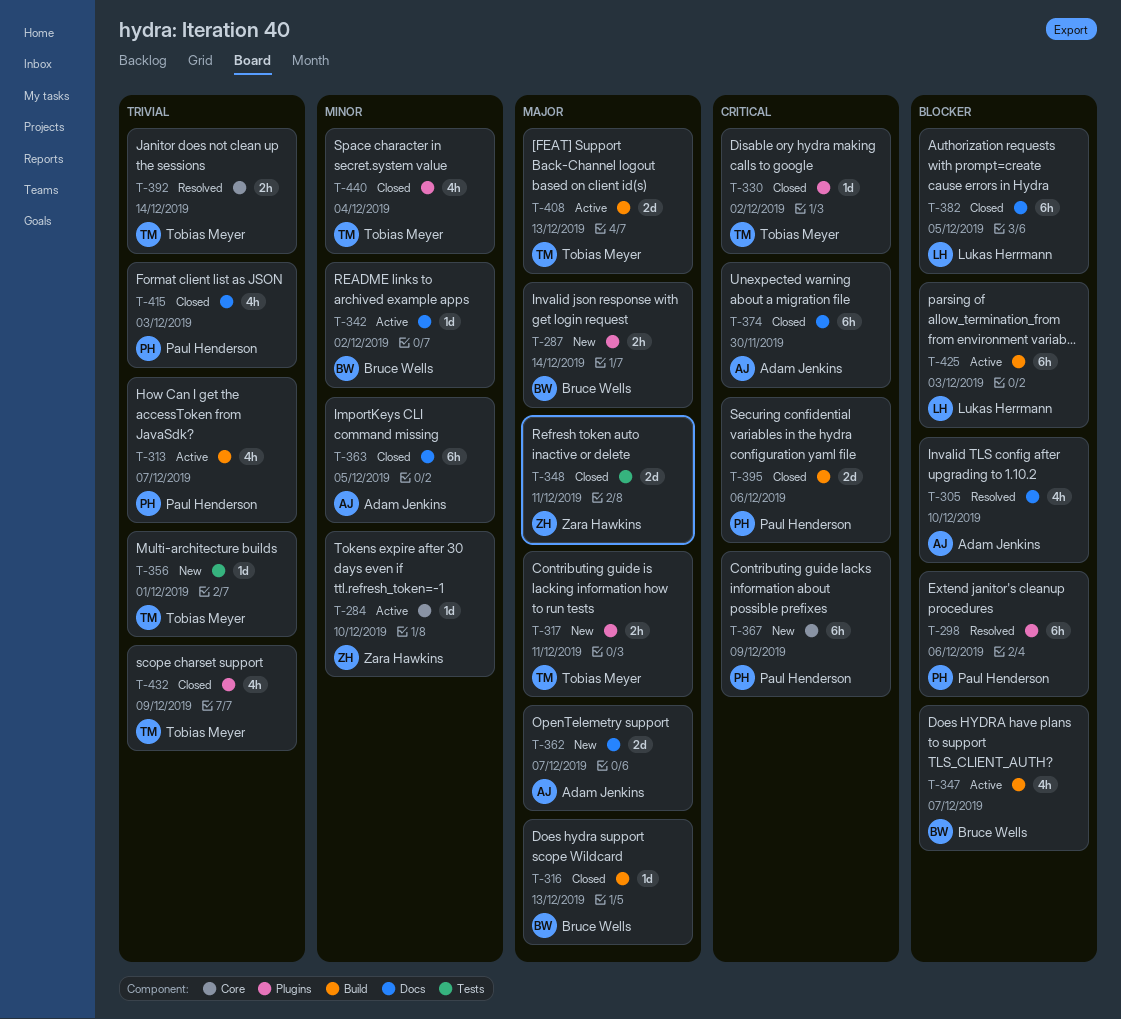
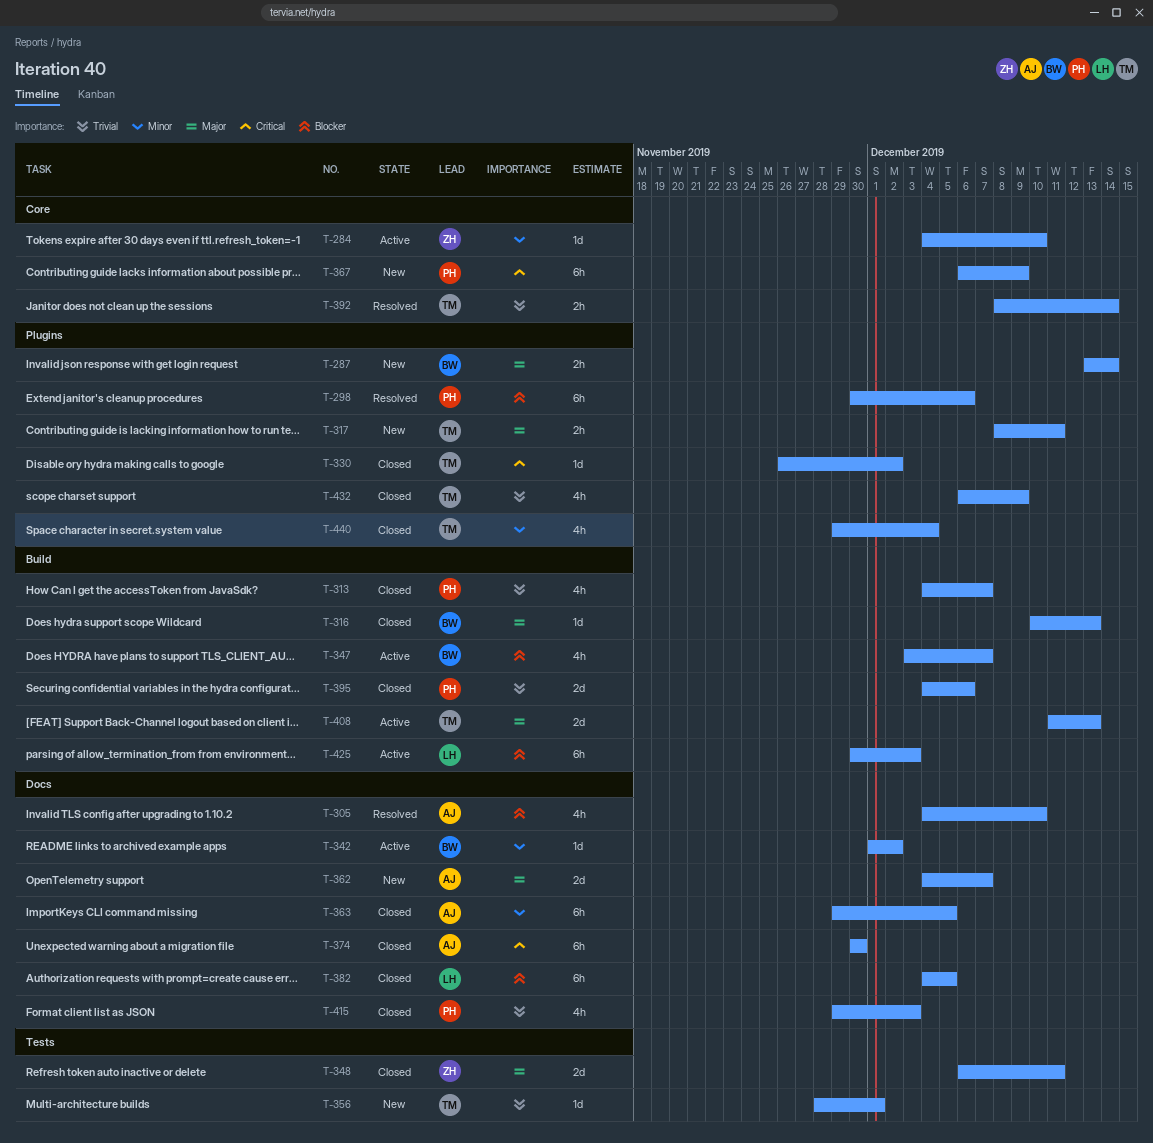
T-313, status: Active -> Closed
T-395, priority: Critical -> Trivial

